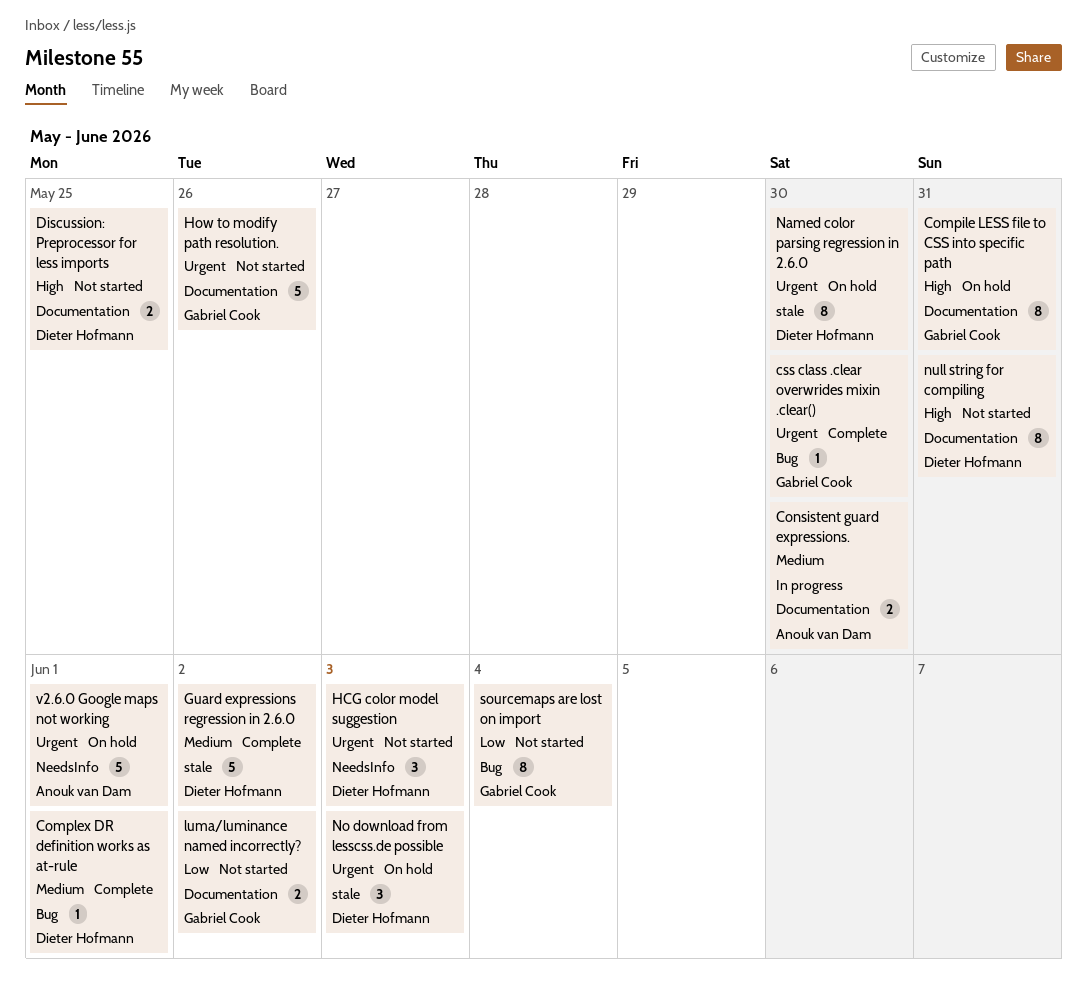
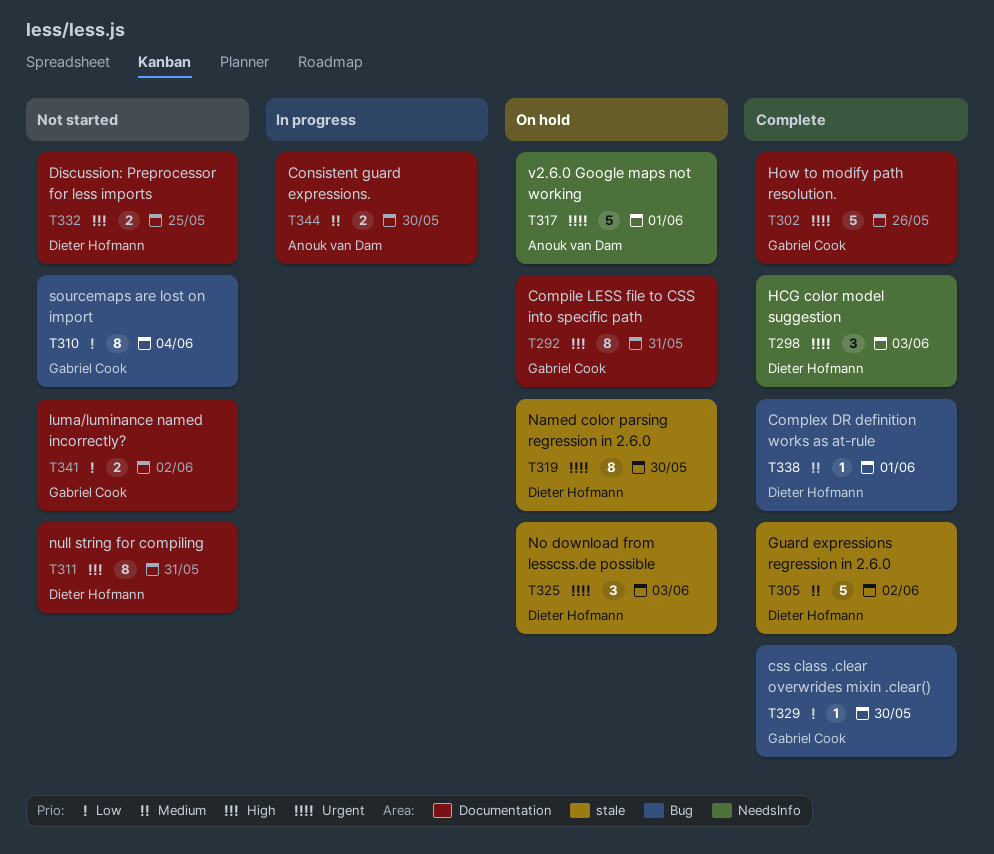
css class .clear overwrides mixin .clear(), priority: Urgent -> Low
HCG color model suggestion, status: Not started -> Complete
How to modify path resolution., status: Not started -> Complete

